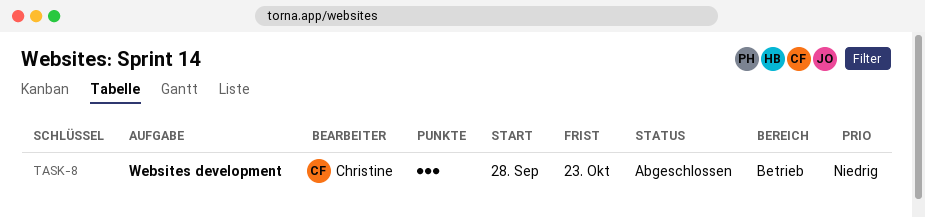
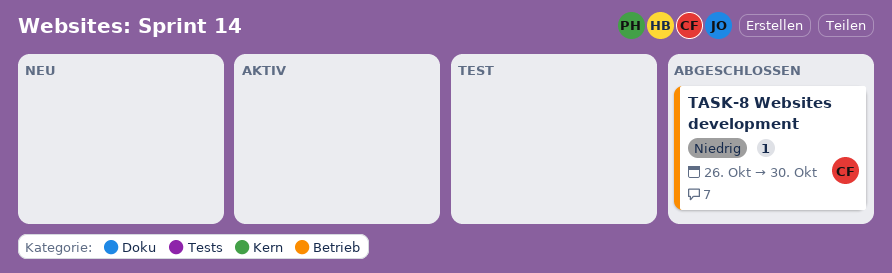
TASK-8, estimate: 3 -> 1
TASK-8, start: Sep 28 -> Oct 26
TASK-8, due: Oct 23 -> Oct 30

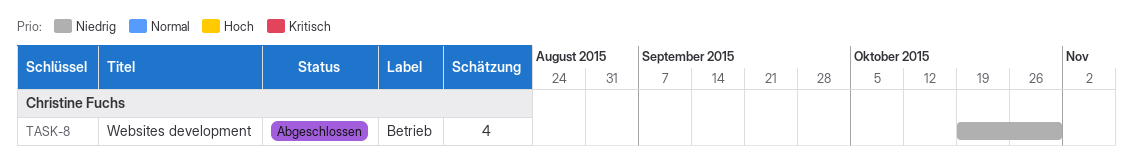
TASK-8, estimate: 1 -> 4
TASK-8, start: Oct 26 -> Oct 19

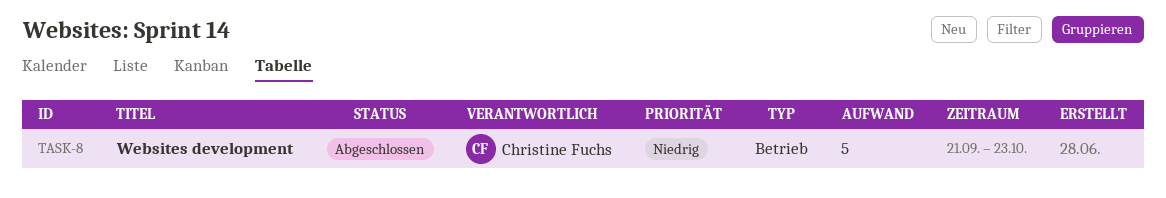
TASK-8, estimate: 4 -> 5
TASK-8, start: Oct 19 -> Sep 21
TASK-8, due: Oct 30 -> Oct 23

